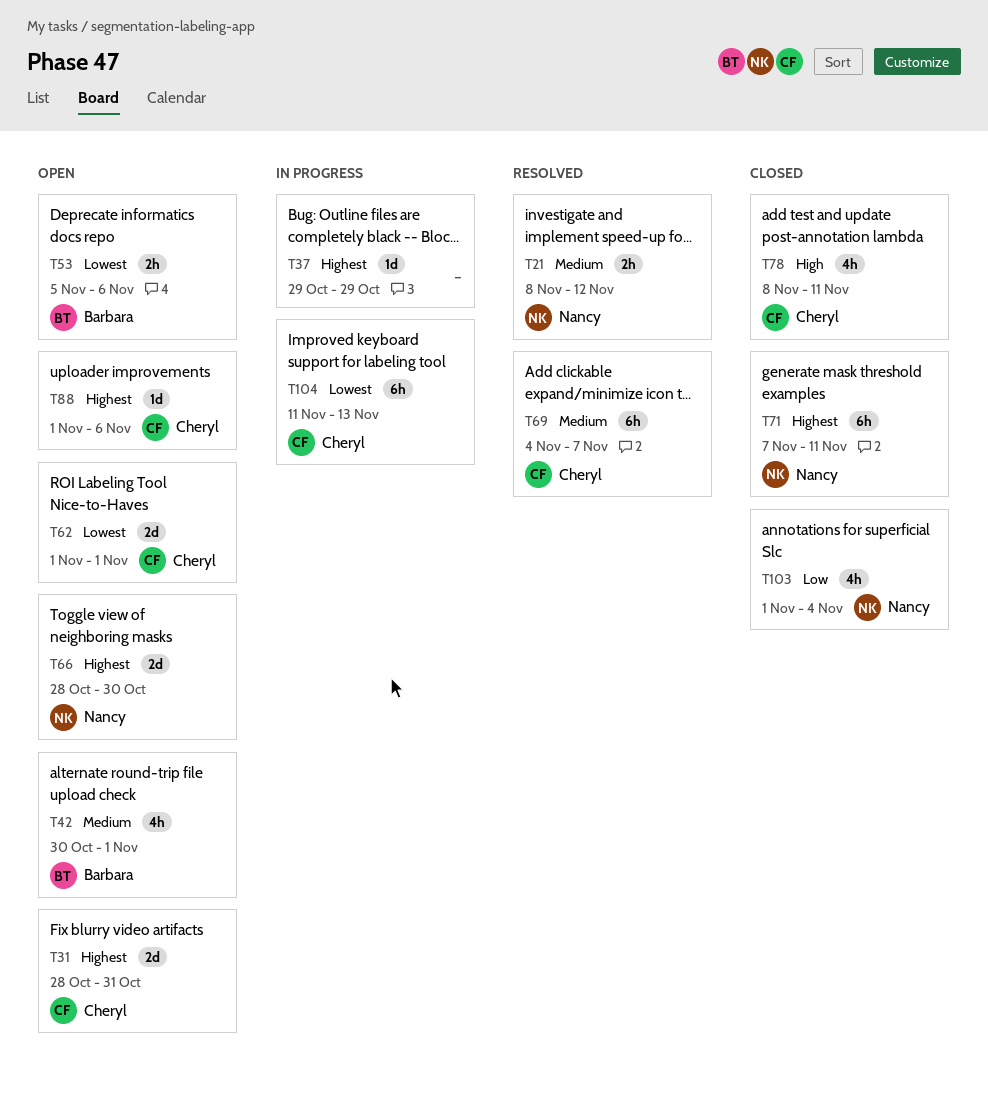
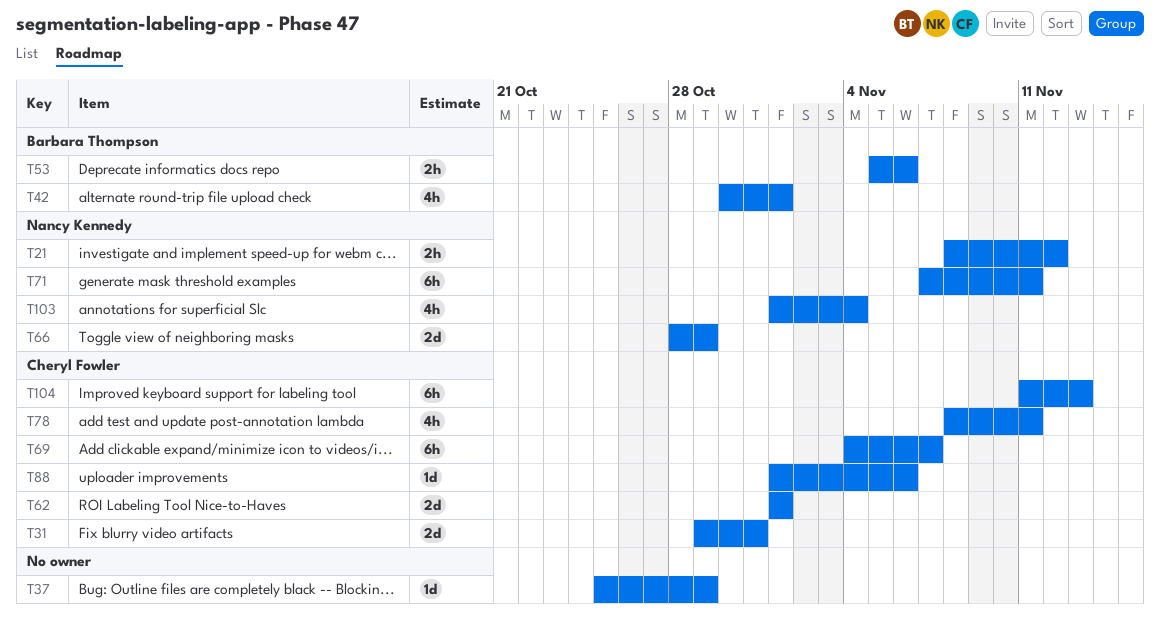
T31, start: Oct 28 -> Oct 29
T37, start: Oct 29 -> Oct 25
T66, due: Oct 30 -> Oct 29

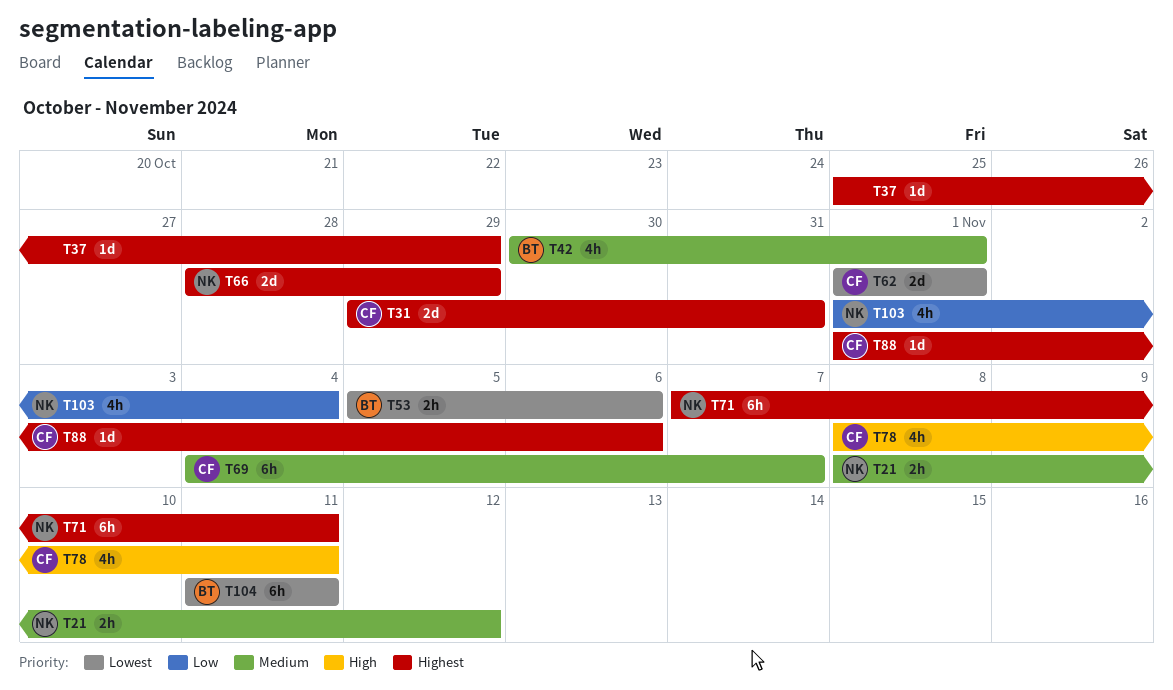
T104, owner: Cheryl Fowler -> Barbara Thompson
T104, due: Nov 13 -> Nov 11

